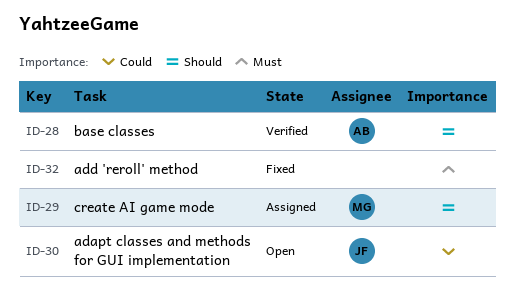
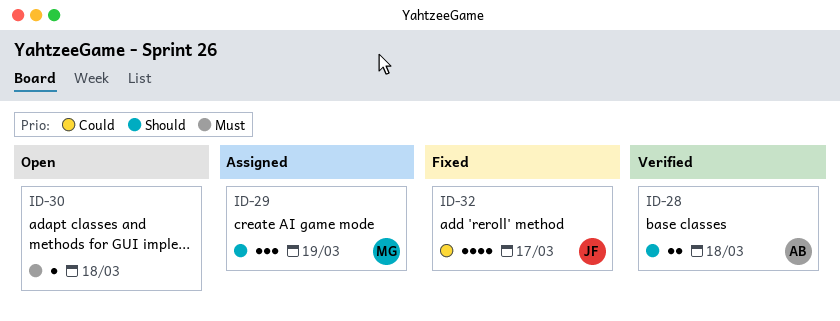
ID-30, owner: JF -> none
ID-30, priority: Could -> Must
ID-32, owner: none -> JF
ID-32, priority: Must -> Could

